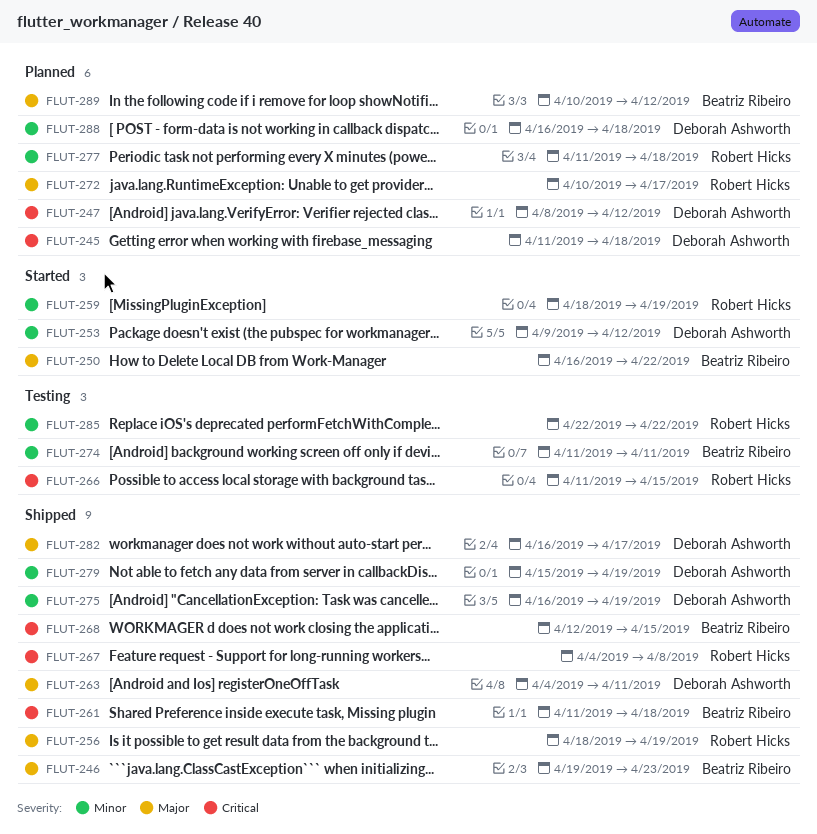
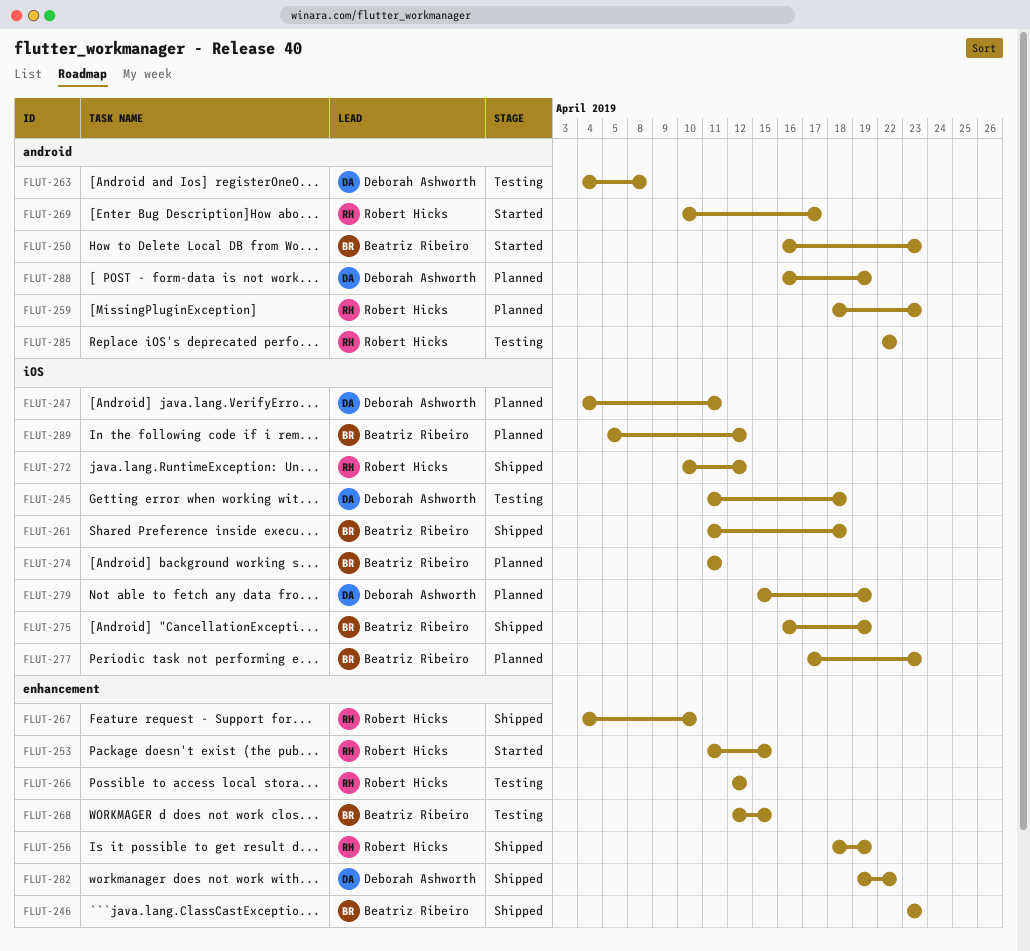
FLUT-245, status: Planned -> Testing
FLUT-246, start: Apr 19 -> Apr 23
FLUT-247, start: Apr 8 -> Apr 4
FLUT-247, due: Apr 12 -> Apr 11
FLUT-250, due: Apr 22 -> Apr 23
FLUT-253, owner: Deborah Ashworth -> Robert Hicks
FLUT-253, start: Apr 9 -> Apr 11
FLUT-253, due: Apr 12 -> Apr 15
FLUT-259, status: Started -> Planned
FLUT-259, due: Apr 19 -> Apr 23
FLUT-263, status: Shipped -> Testing
FLUT-263, due: Apr 11 -> Apr 8
FLUT-266, start: Apr 11 -> Apr 12
FLUT-266, due: Apr 15 -> Apr 12
FLUT-267, due: Apr 8 -> Apr 10
FLUT-268, status: Shipped -> Testing
FLUT-269: none -> present
FLUT-272, status: Planned -> Shipped
FLUT-272, due: Apr 17 -> Apr 12
FLUT-274, status: Testing -> Planned
FLUT-275, owner: Deborah Ashworth -> Beatriz Ribeiro
FLUT-277, owner: Robert Hicks -> Beatriz Ribeiro
FLUT-277, start: Apr 11 -> Apr 17
FLUT-277, due: Apr 18 -> Apr 23
FLUT-279, status: Shipped -> Planned
FLUT-282, start: Apr 16 -> Apr 19
FLUT-282, due: Apr 17 -> Apr 22
FLUT-288, due: Apr 18 -> Apr 19
FLUT-289, start: Apr 10 -> Apr 5

